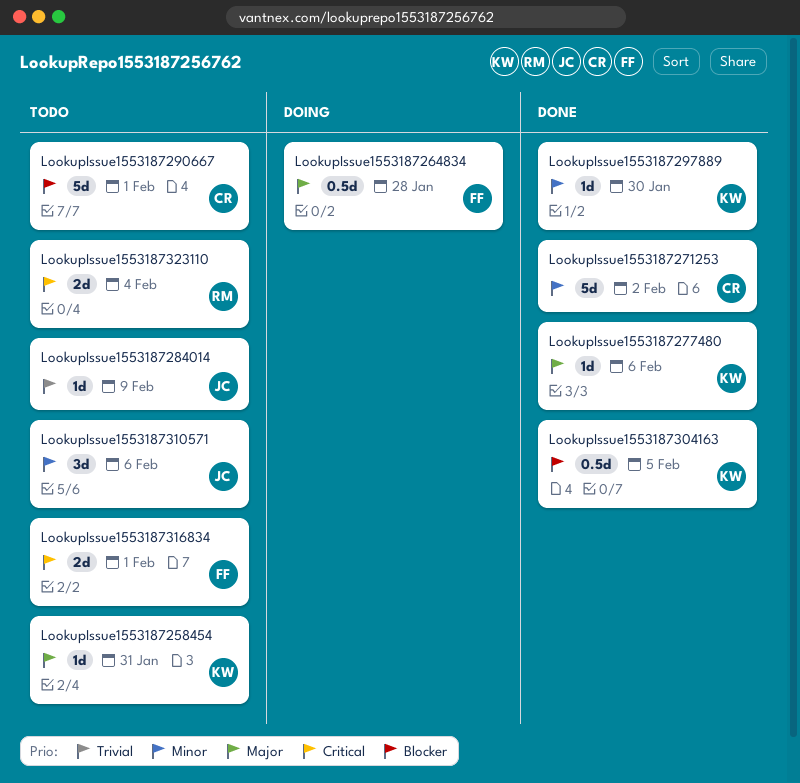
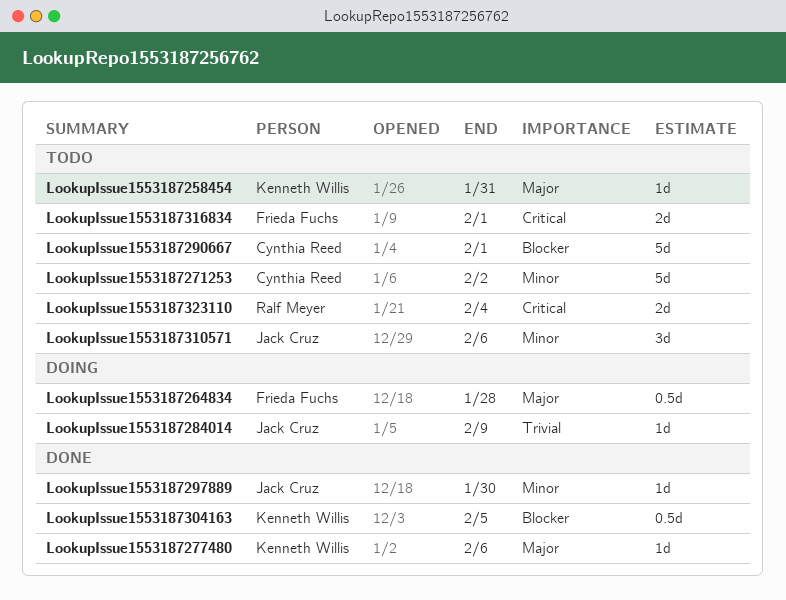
LookupIssue1553187271253, status: Done -> Todo
LookupIssue1553187284014, status: Todo -> Doing
LookupIssue1553187297889, owner: Kenneth Willis -> Jack Cruz

